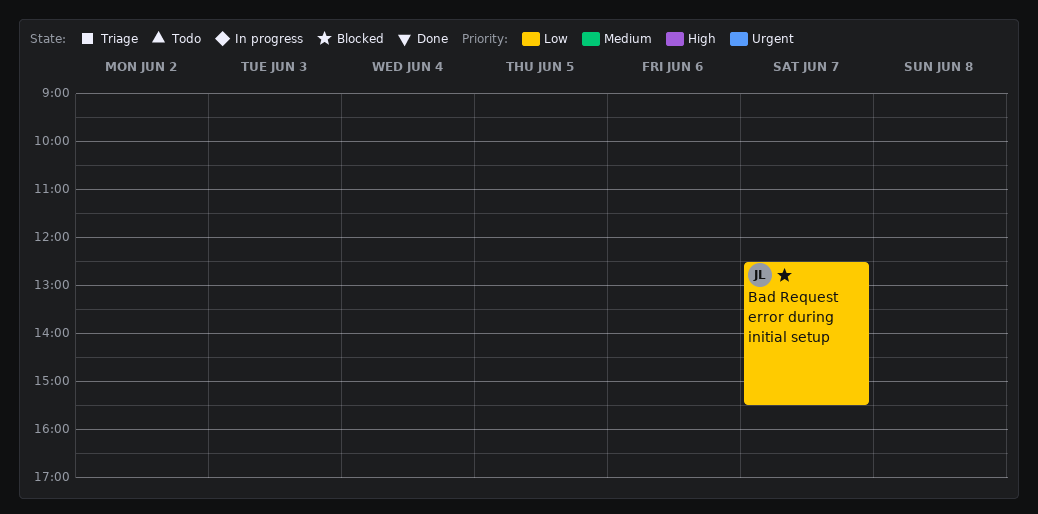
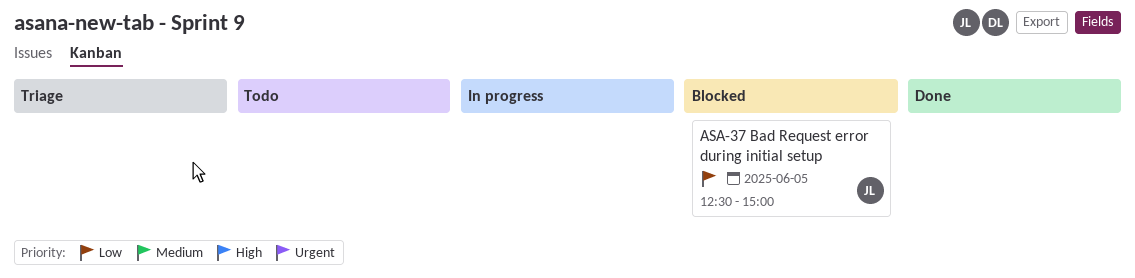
Bad Request error during initial setup, day: Jun 7 -> Jun 5
Bad Request error during initial setup, ends: 15:30 -> 15:00

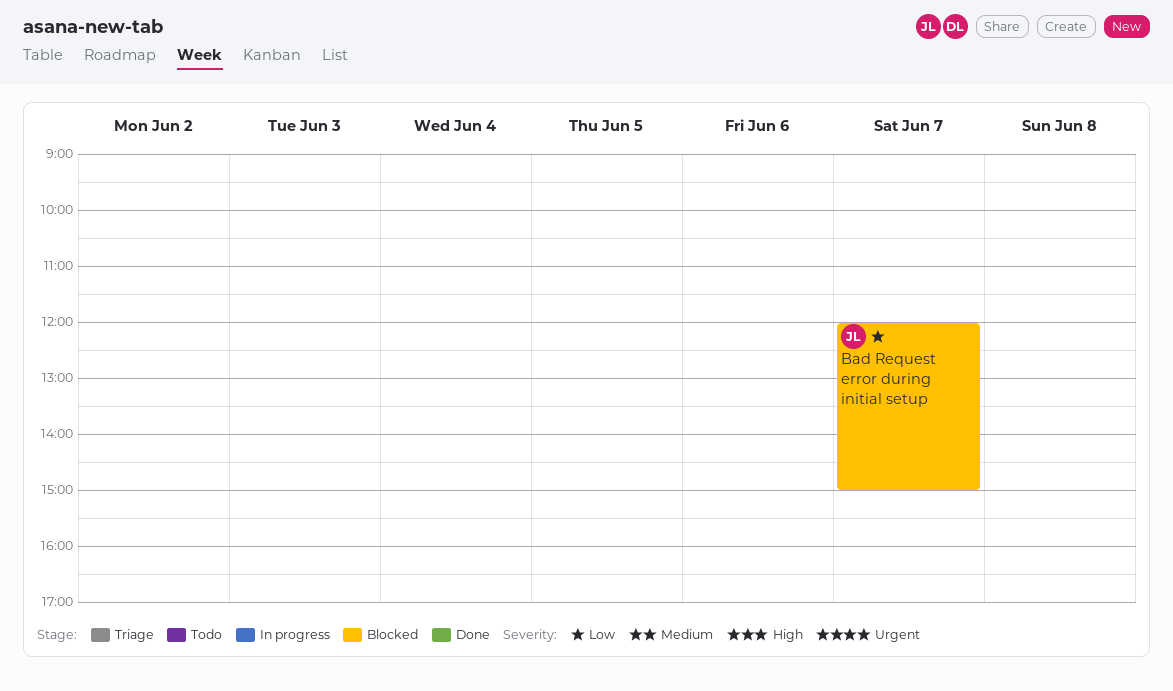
Bad Request error during initial setup, day: Jun 5 -> Jun 7
Bad Request error during initial setup, begins: 12:30 -> 12:00

